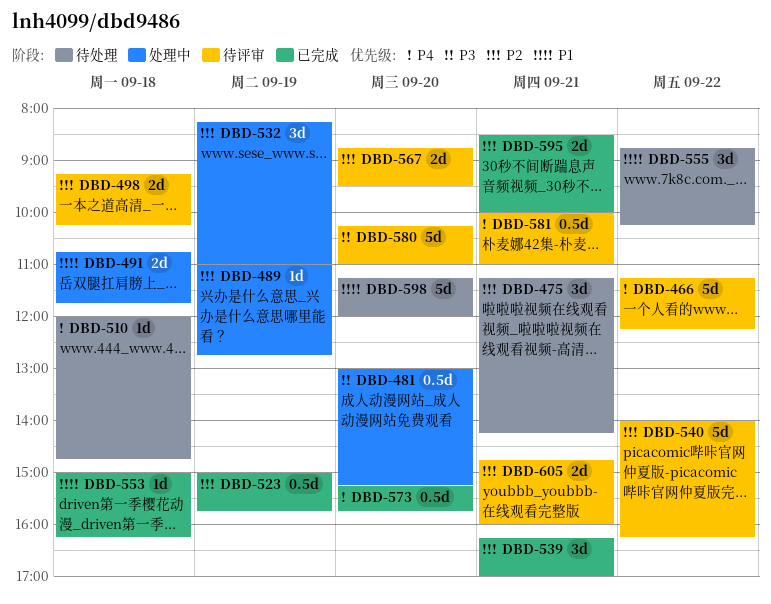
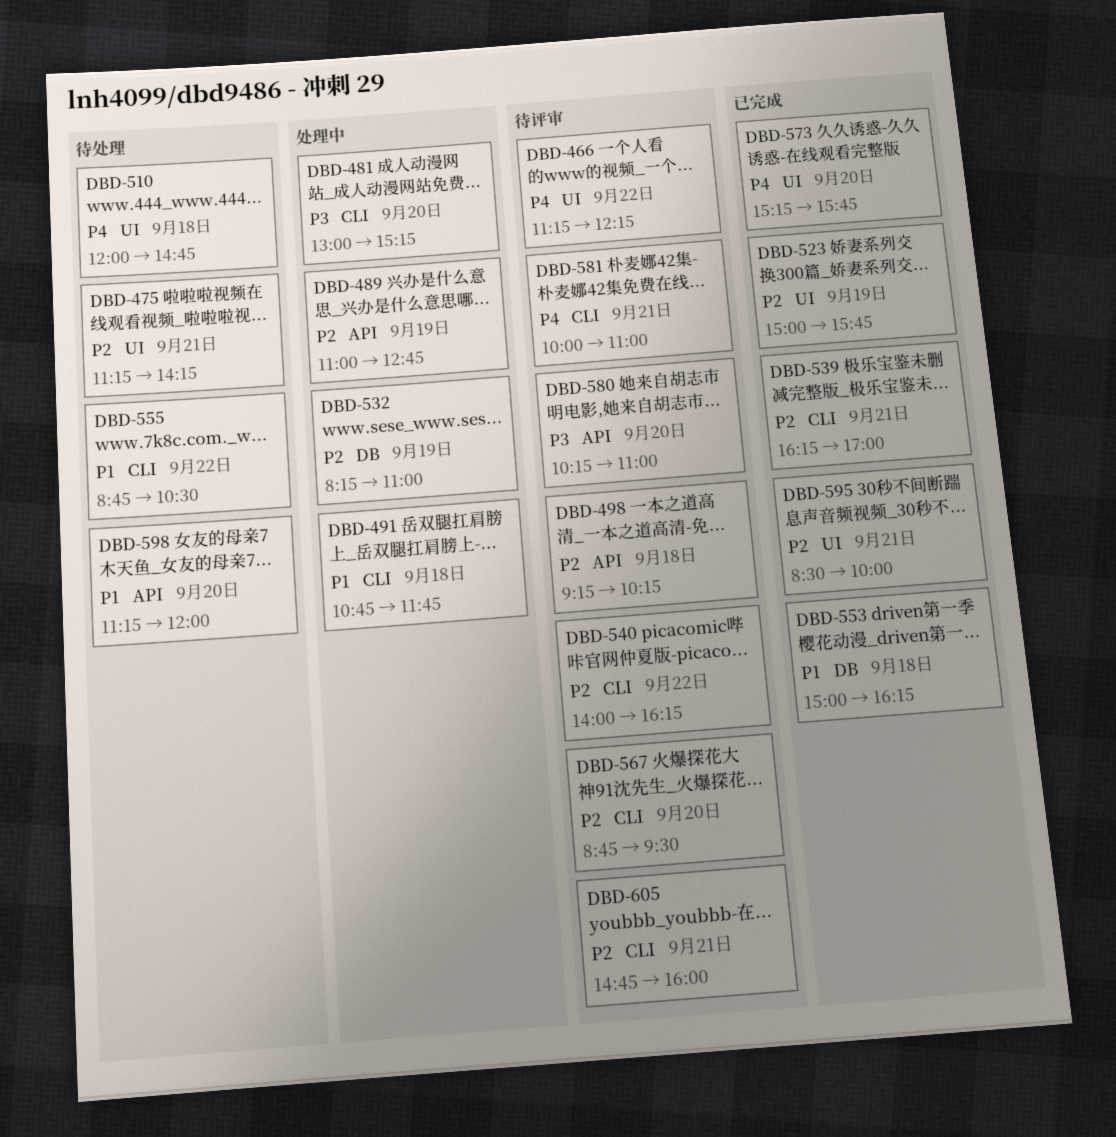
DBD-555, ends: 10:15 -> 10:30

